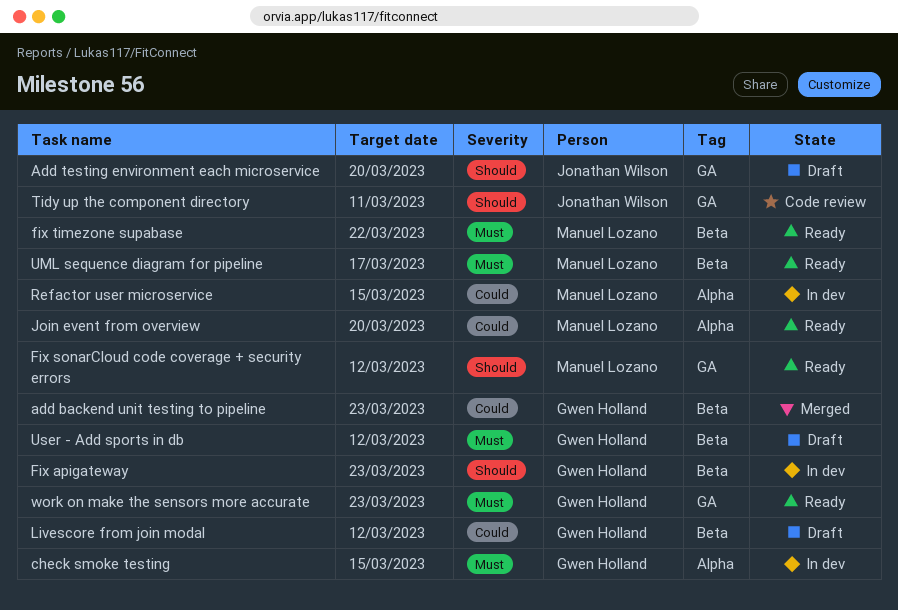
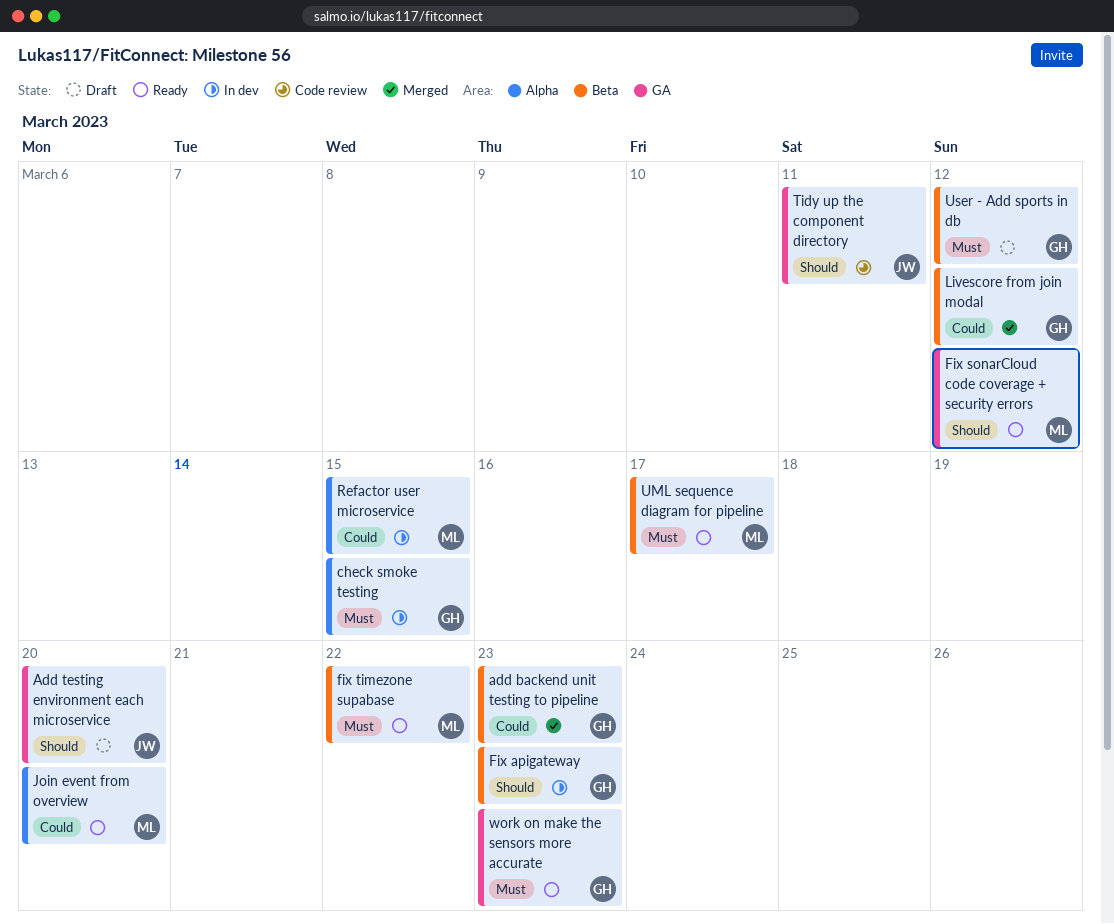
Livescore from join modal, status: Draft -> Merged

